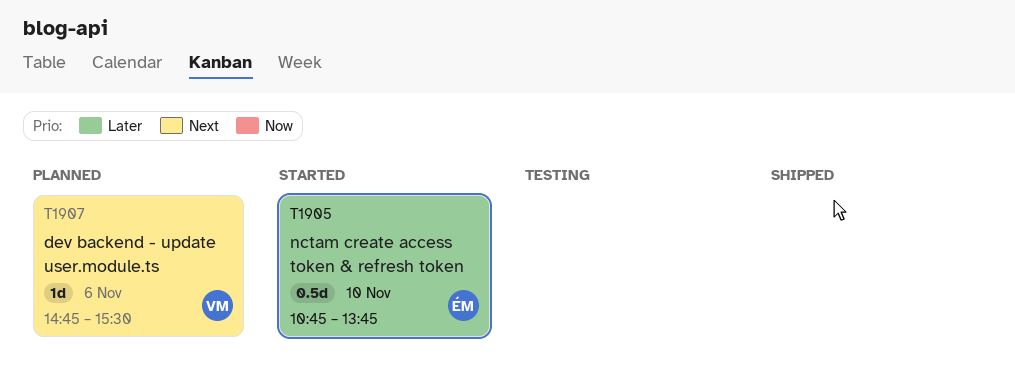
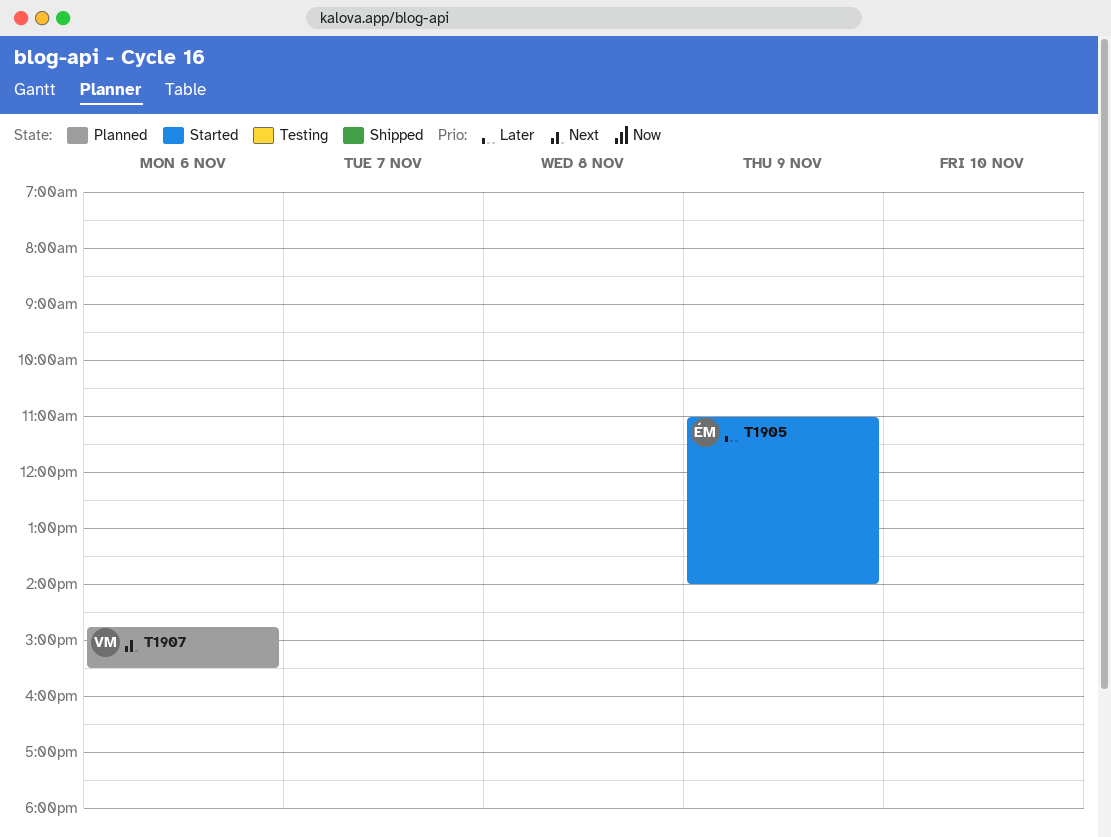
T1905, day: Nov 10 -> Nov 9
T1905, begins: 10:45 -> 11:00
T1905, ends: 13:45 -> 14:00

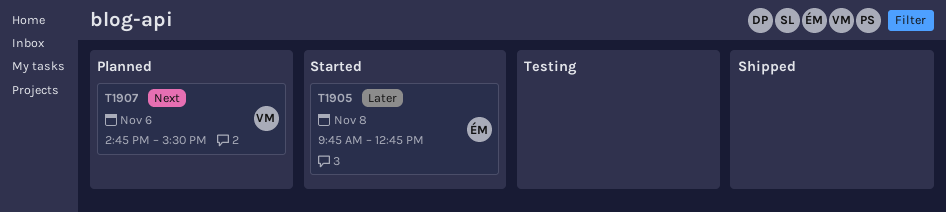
T1905, day: Nov 9 -> Nov 8
T1905, begins: 11:00 -> 09:45
T1905, ends: 14:00 -> 12:45

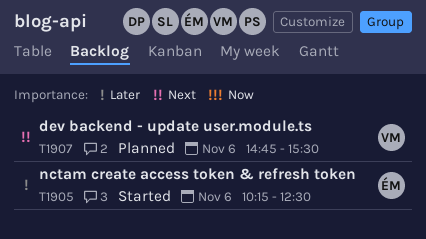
T1905, day: Nov 8 -> Nov 6
T1905, begins: 09:45 -> 10:15
T1905, ends: 12:45 -> 12:30

